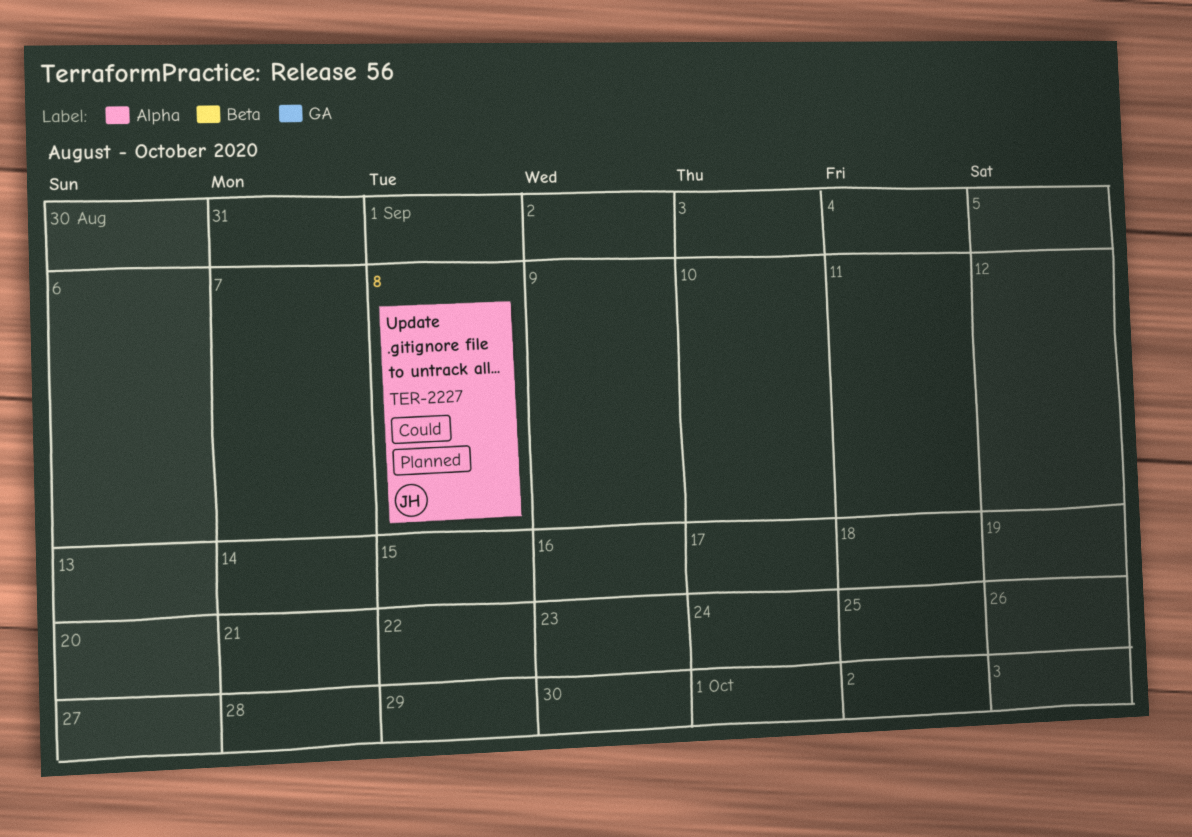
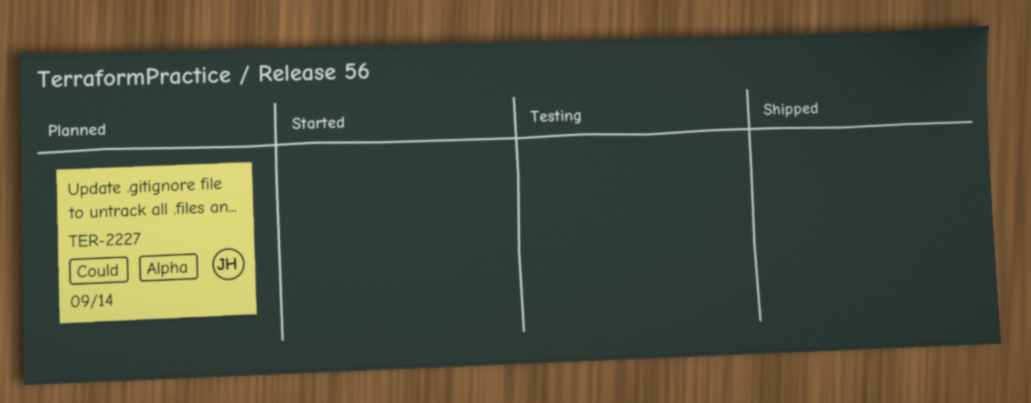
TER-2227, due: Sep 8 -> Sep 14

